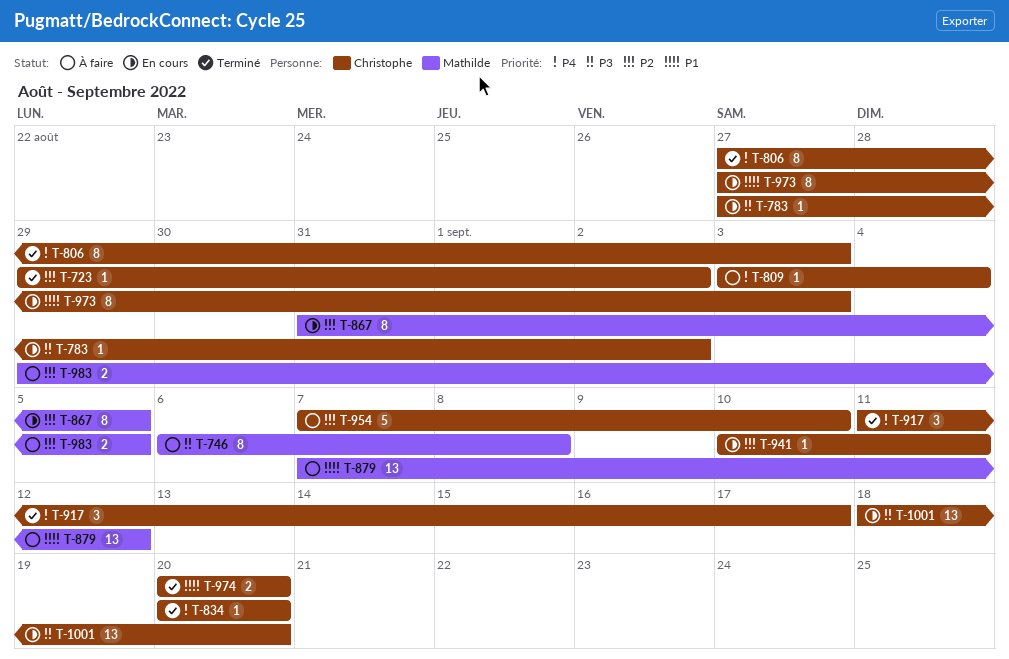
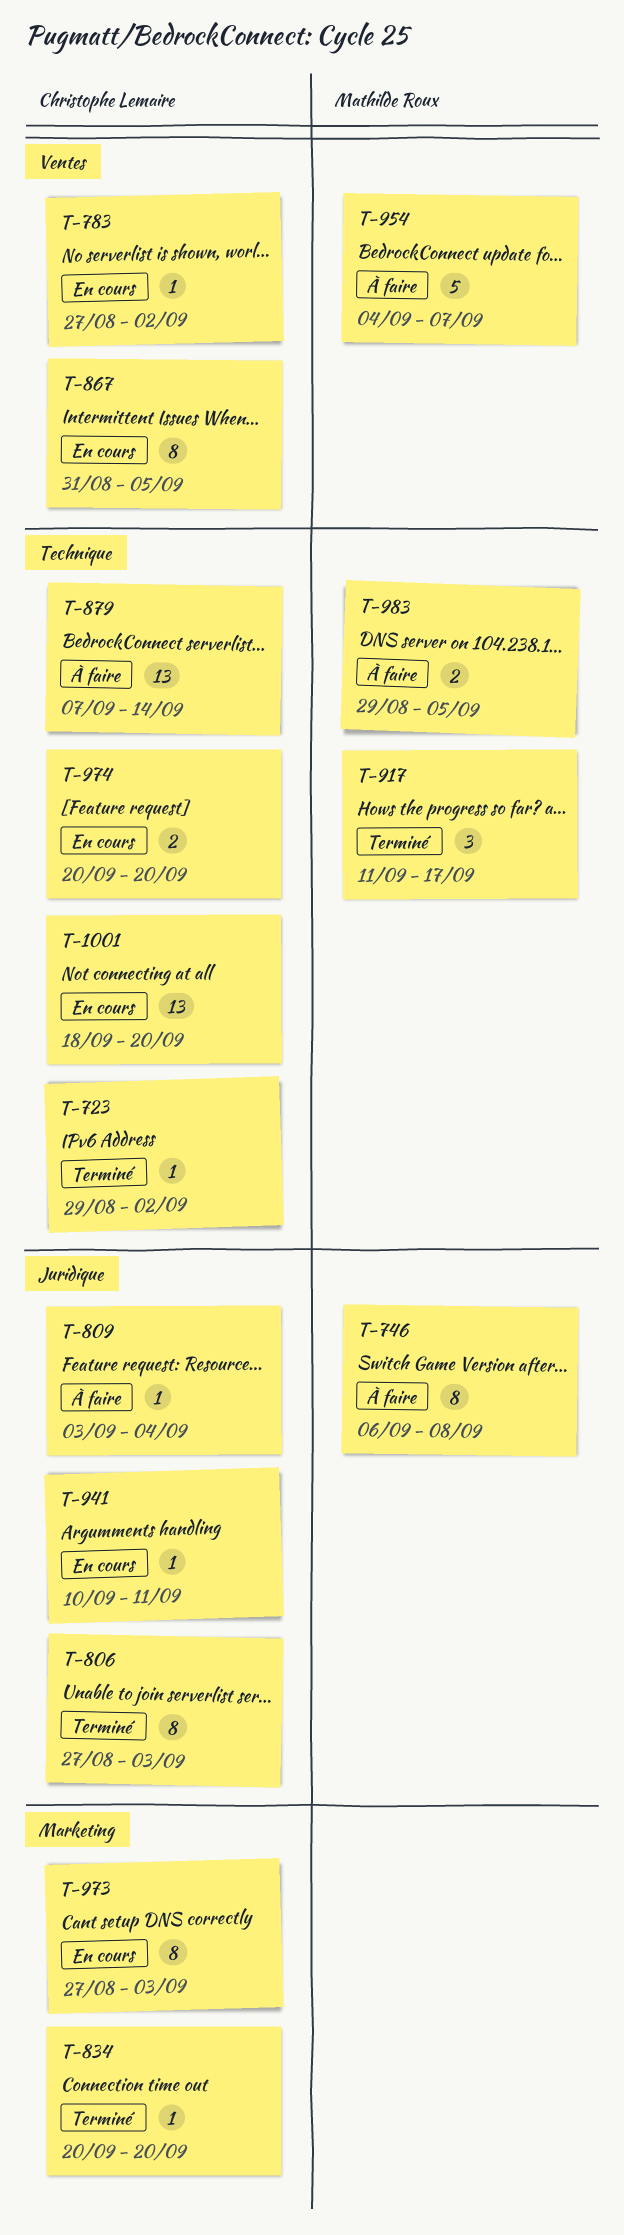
T-867, owner: Mathilde Roux -> Christophe Lemaire
T-879, owner: Mathilde Roux -> Christophe Lemaire
T-879, due: Sep 12 -> Sep 14
T-917, owner: Christophe Lemaire -> Mathilde Roux
T-954, owner: Christophe Lemaire -> Mathilde Roux
T-954, start: Sep 7 -> Sep 4
T-954, due: Sep 10 -> Sep 7
T-974, status: Terminé -> En cours

